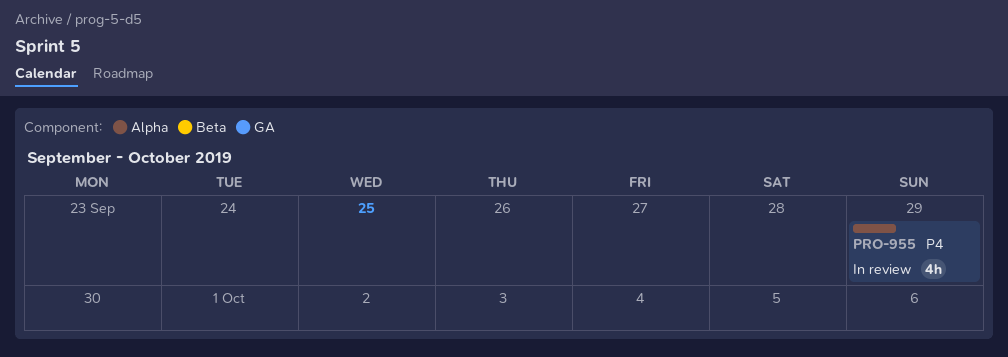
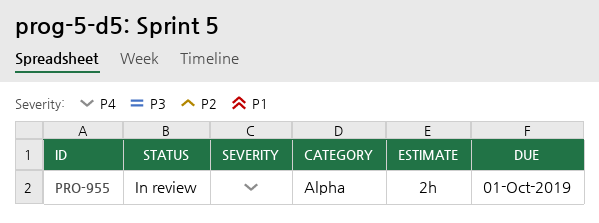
PRO-955, estimate: 4h -> 2h
PRO-955, due: Sep 29 -> Oct 1

